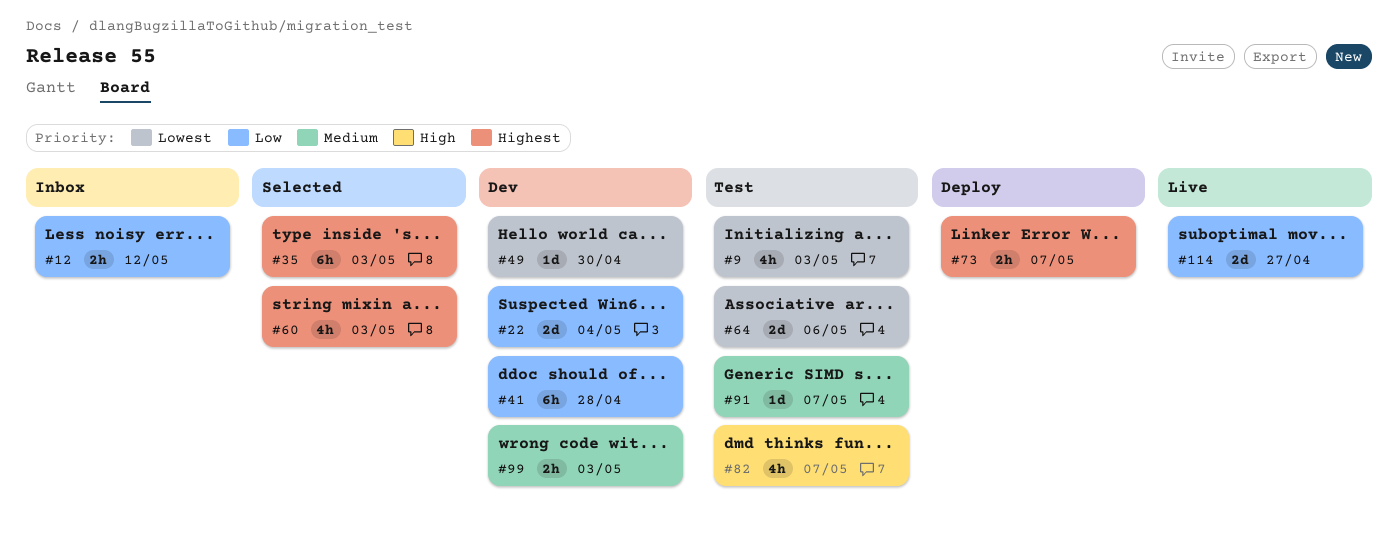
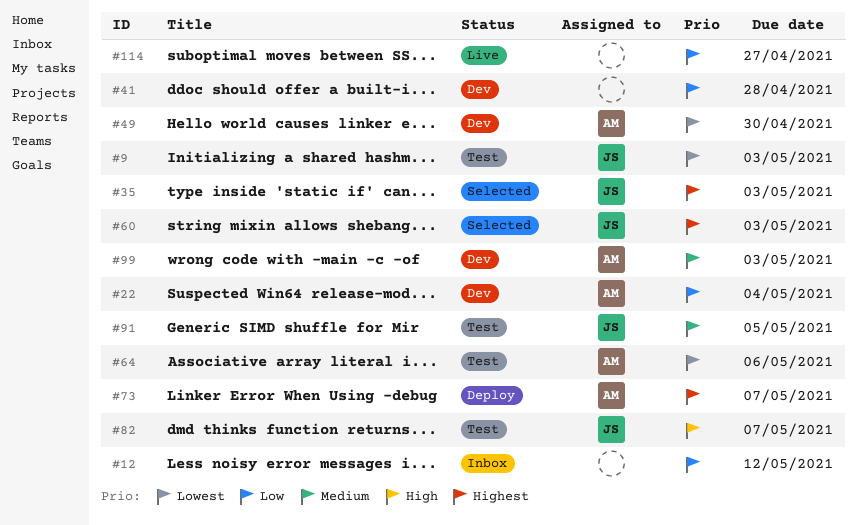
#91, due: May 7 -> May 5

